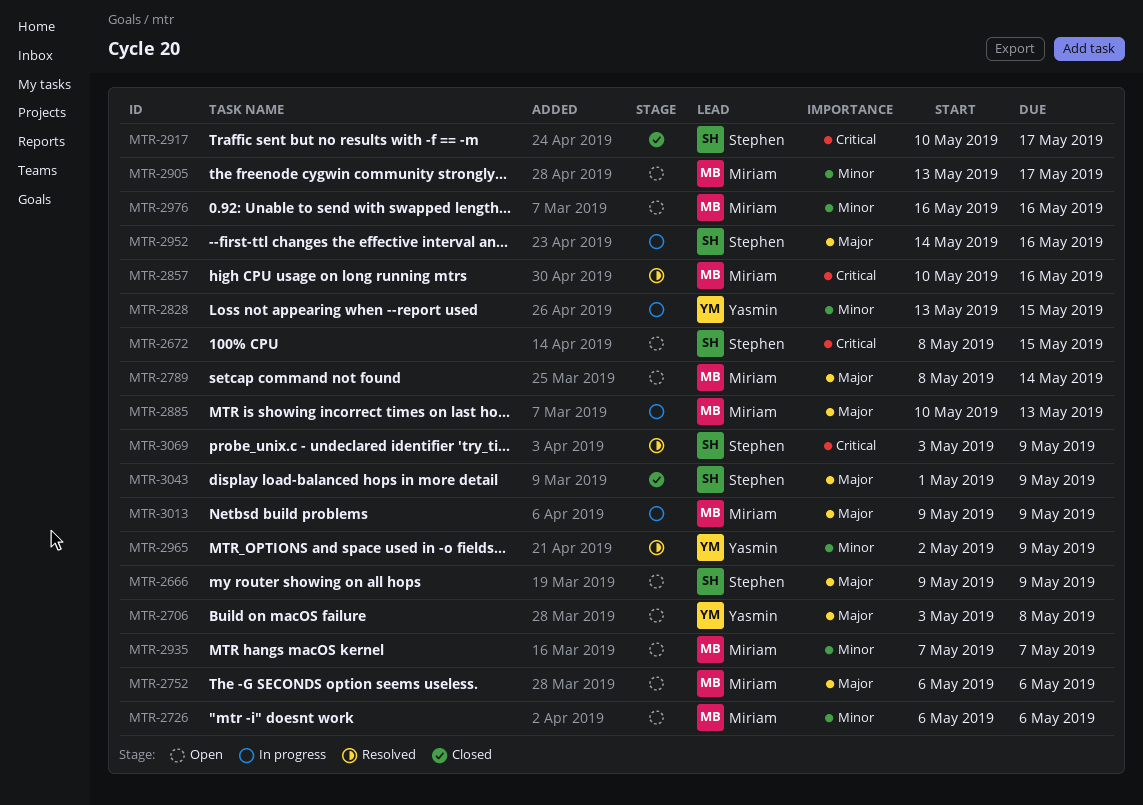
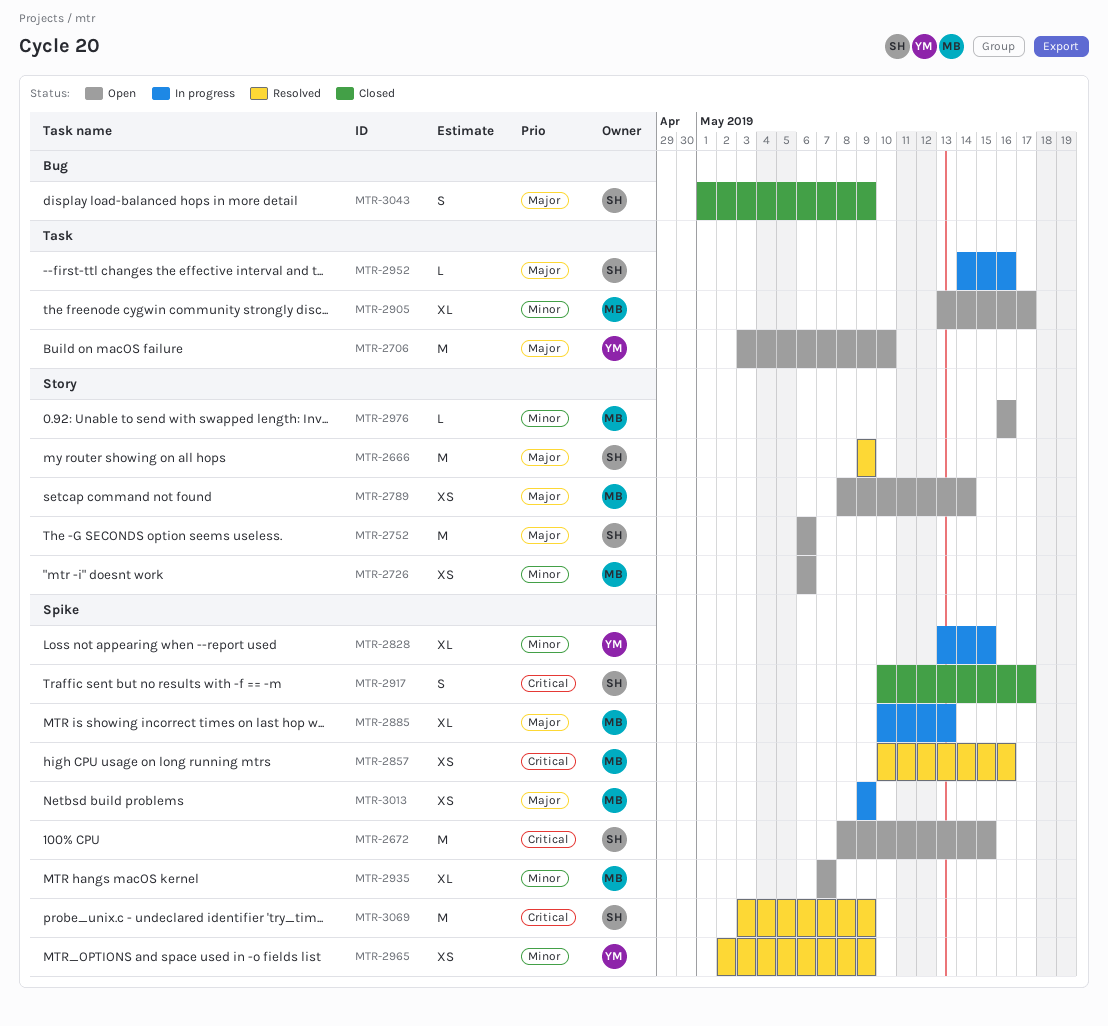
MTR-2666, status: Open -> Resolved
MTR-2706, due: May 8 -> May 10
MTR-2752, owner: Miriam -> Stephen

